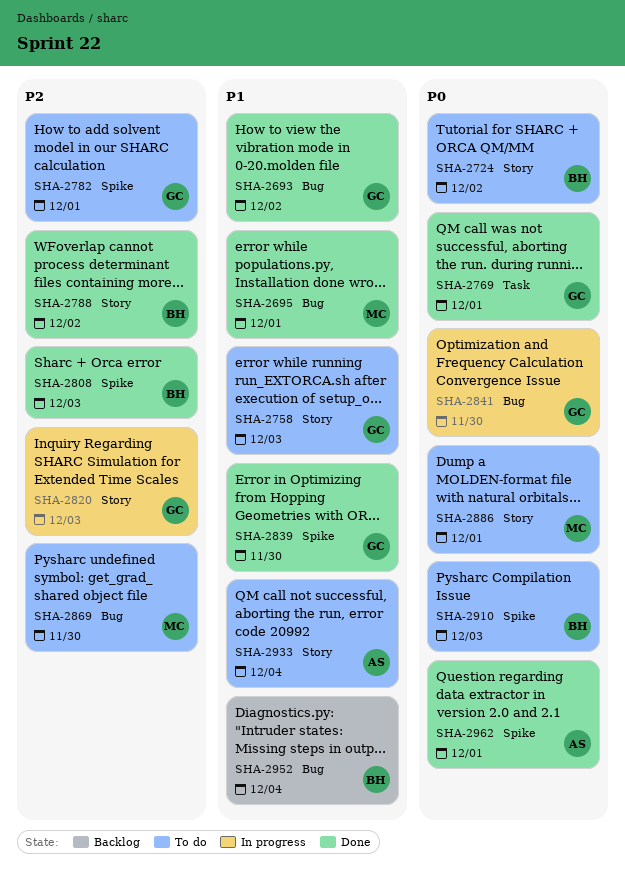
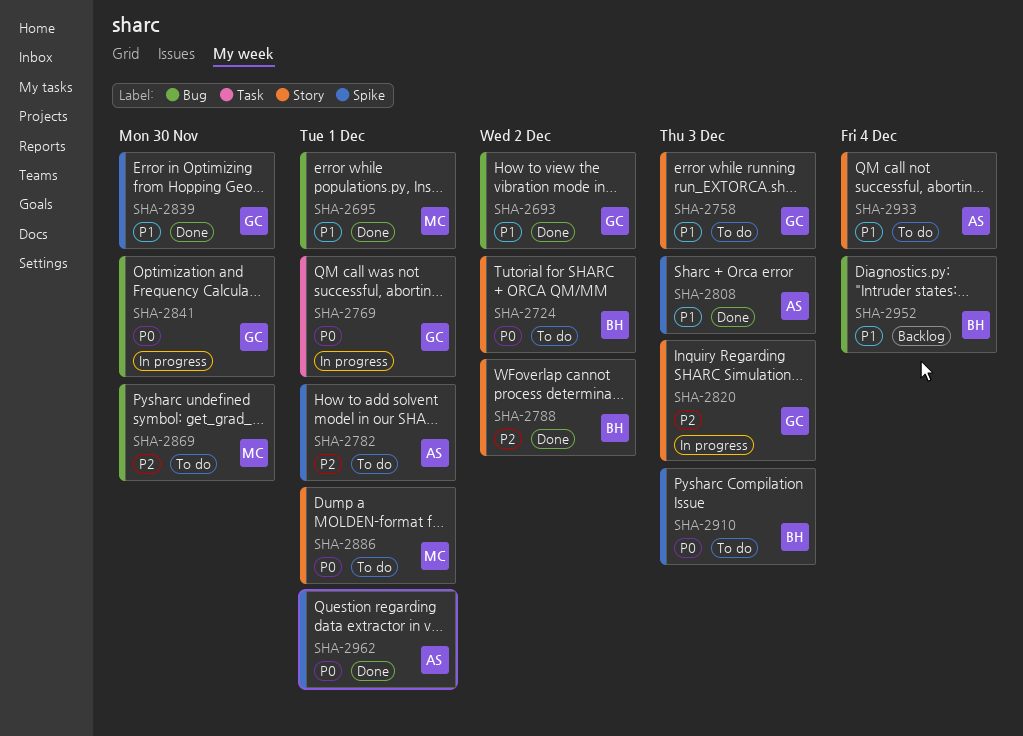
SHA-2769, status: Done -> In progress
SHA-2782, owner: GC -> AS
SHA-2808, owner: BH -> AS
SHA-2808, priority: P2 -> P1

